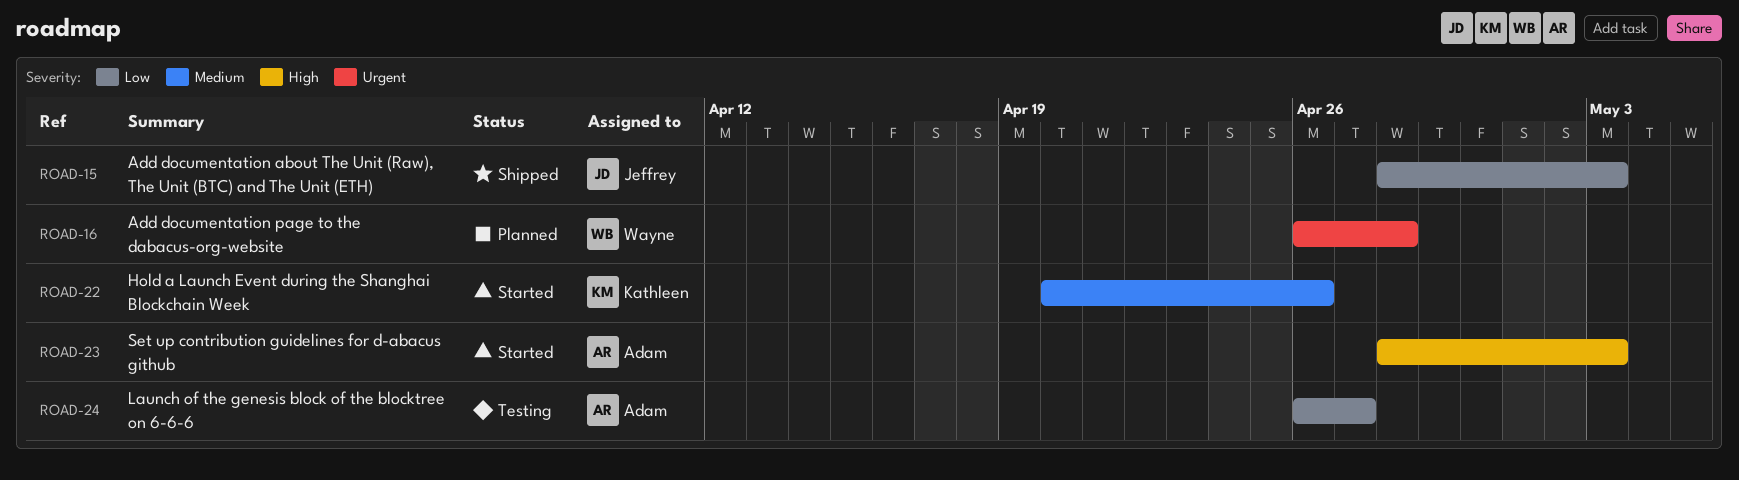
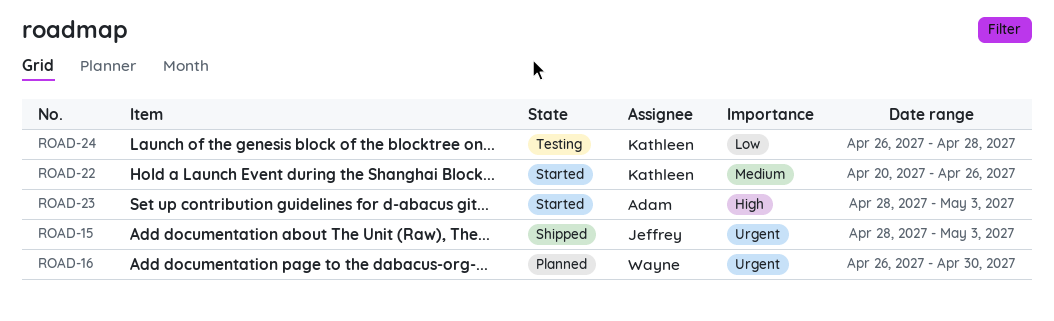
ROAD-15, priority: Low -> Urgent
ROAD-16, due: Apr 28 -> Apr 30
ROAD-24, owner: Adam -> Kathleen
ROAD-24, due: Apr 27 -> Apr 28

